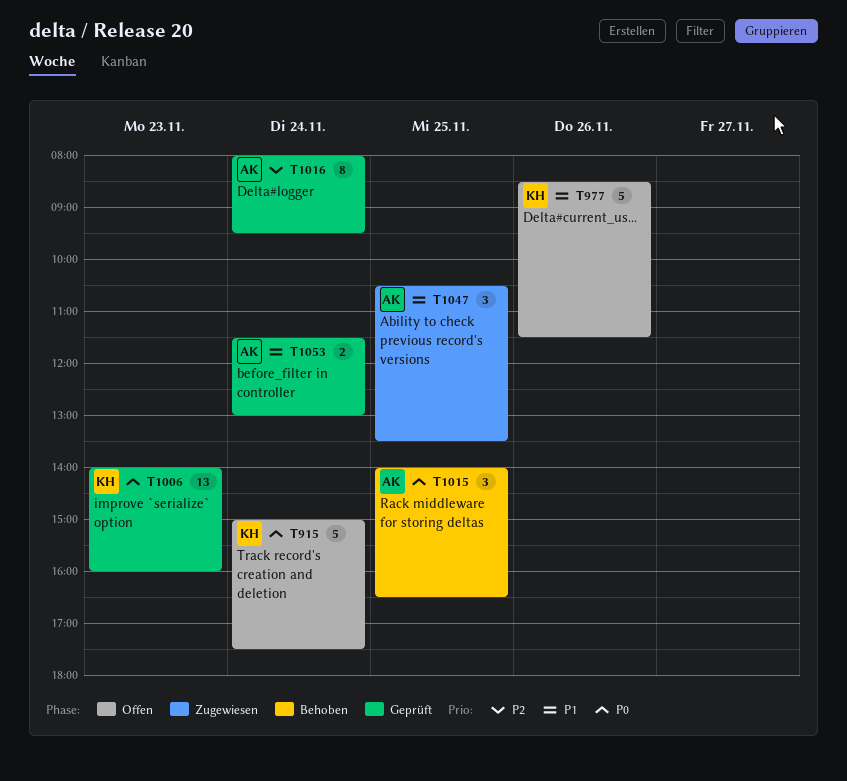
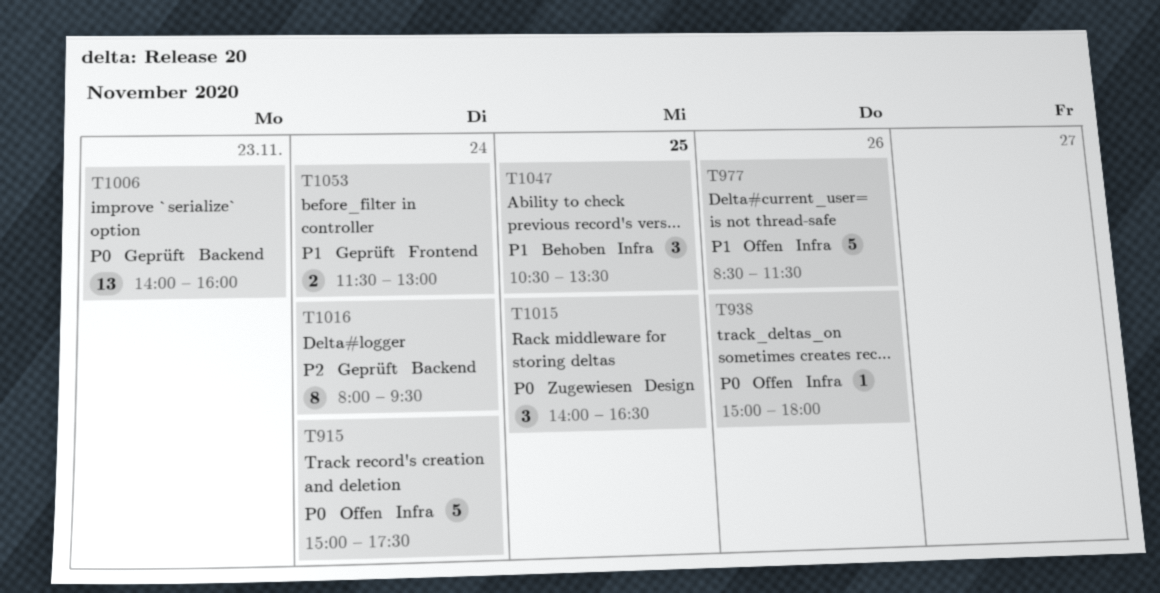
T938: none -> present
T1015, status: Behoben -> Zugewiesen
T1047, status: Zugewiesen -> Behoben

